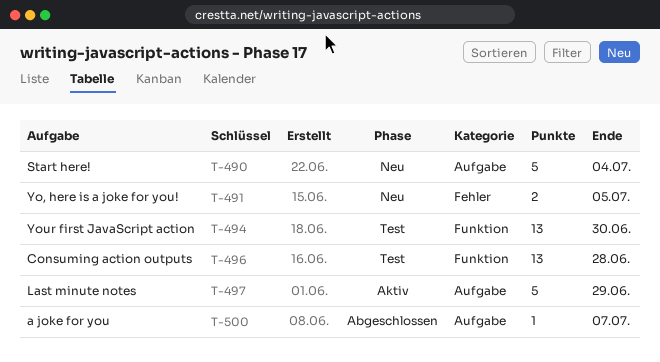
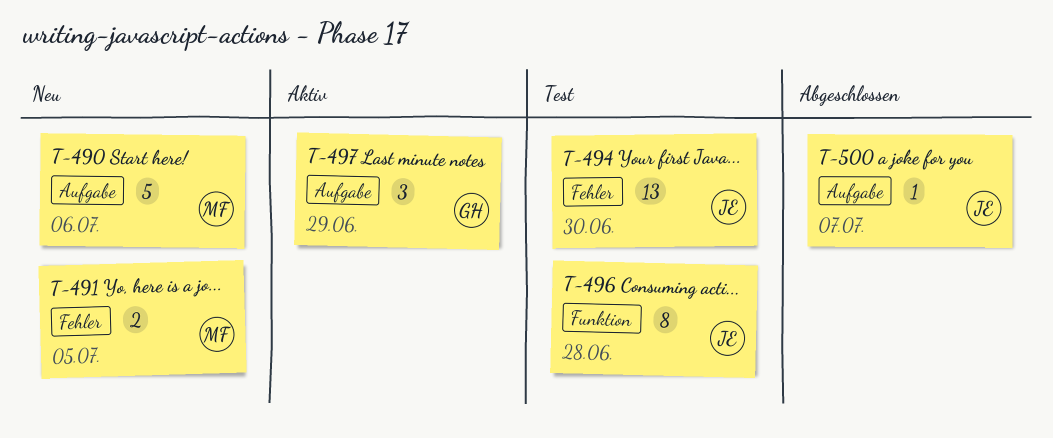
T-490, due: Jul 4 -> Jul 6
T-494, label: Funktion -> Fehler
T-496, estimate: 13 -> 8
T-497, estimate: 5 -> 3

